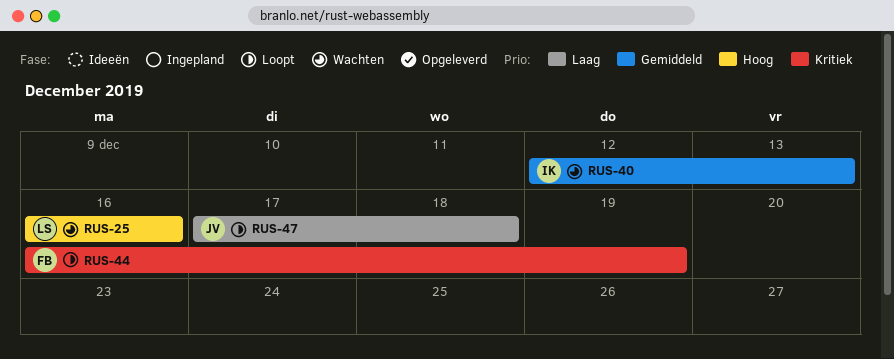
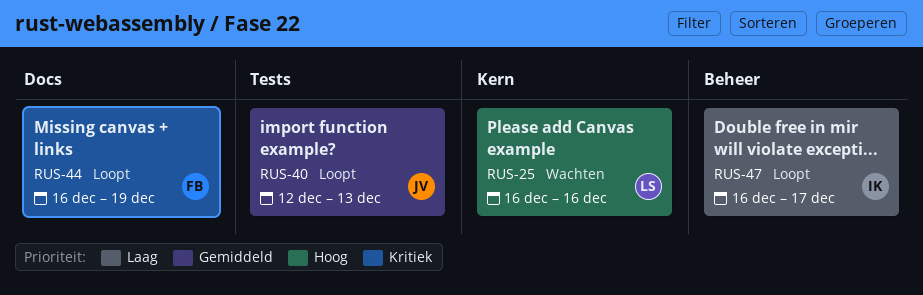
RUS-40, status: Wachten -> Loopt
RUS-40, owner: IK -> JV
RUS-47, owner: JV -> IK
RUS-47, start: Dec 17 -> Dec 16
RUS-47, due: Dec 18 -> Dec 17

